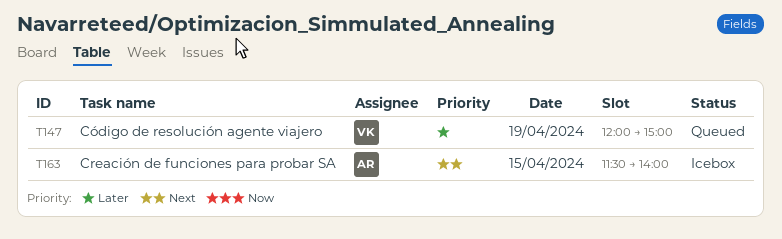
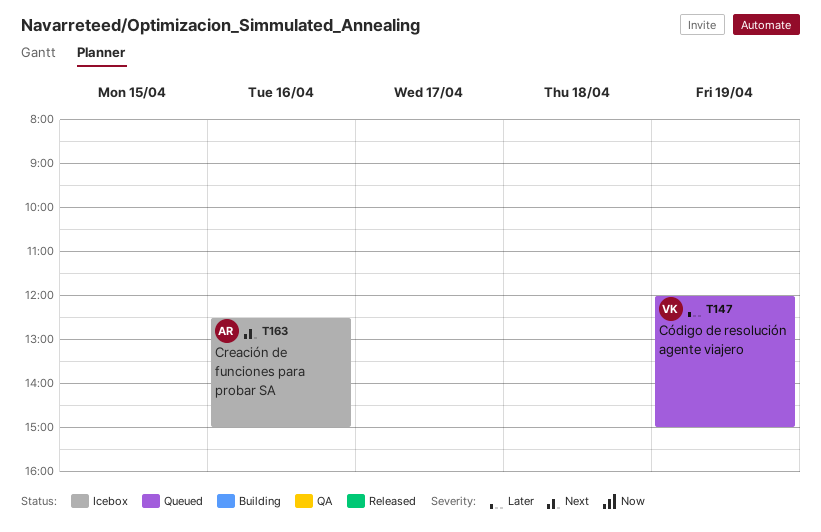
T163, day: Apr 15 -> Apr 16
T163, begins: 11:30 -> 12:30
T163, ends: 14:00 -> 15:00

